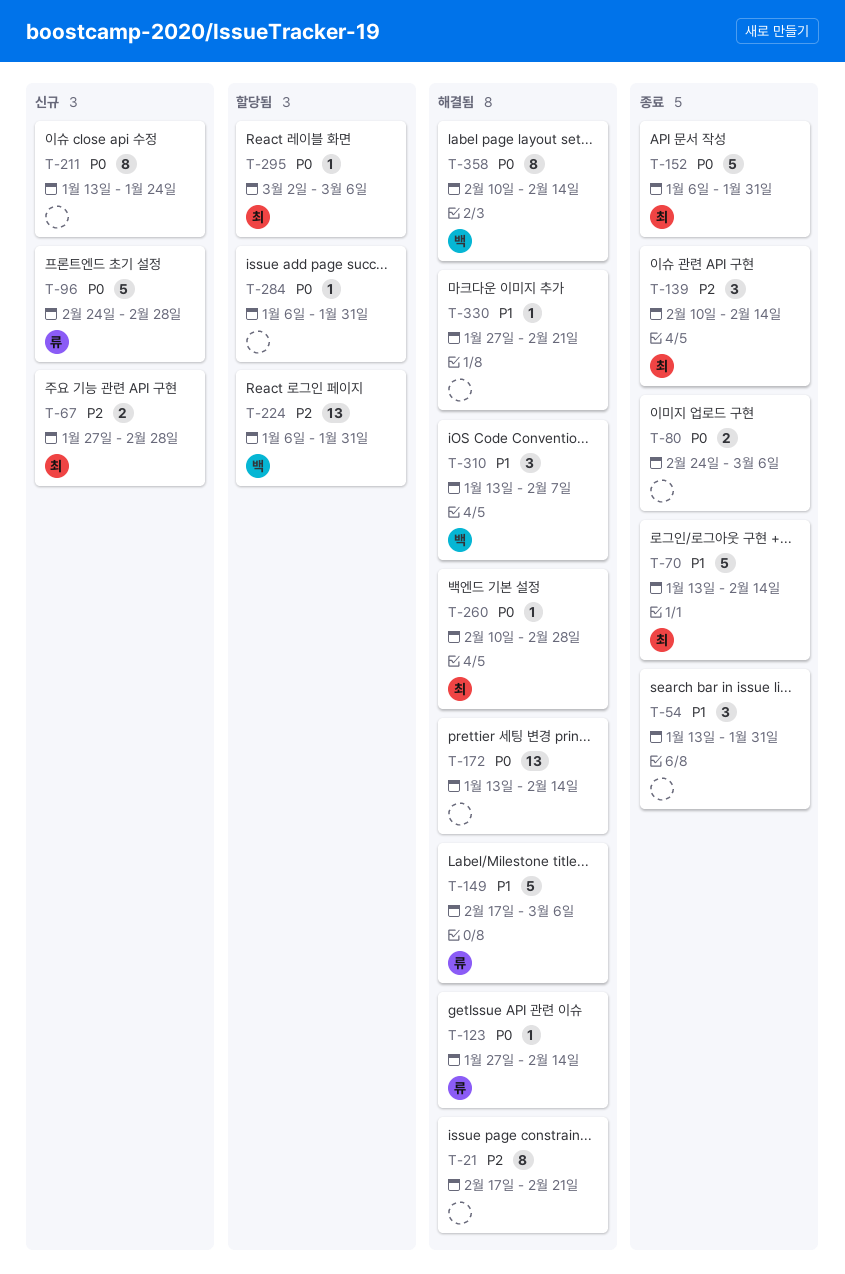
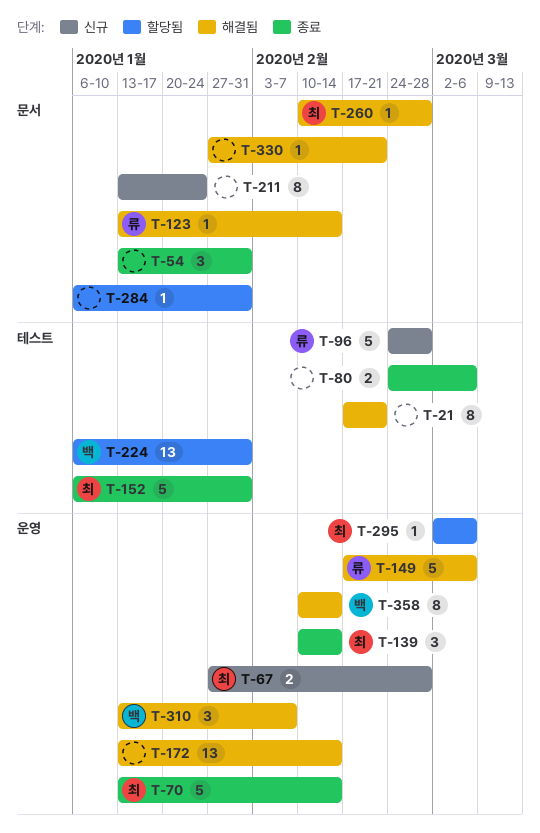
T-123, start: Jan 27 -> Jan 13

